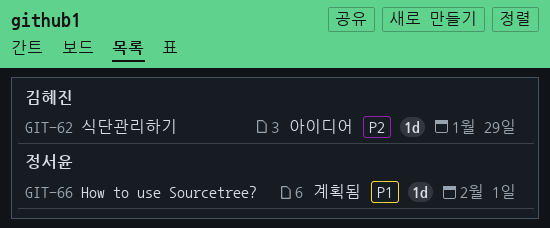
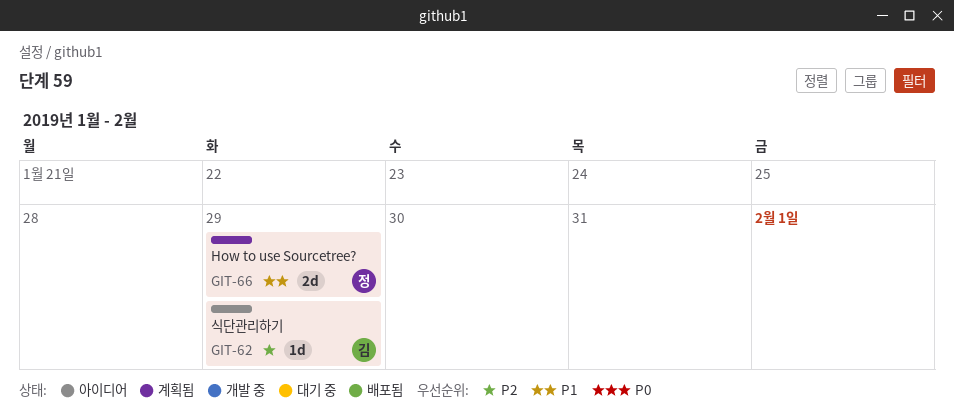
GIT-66, estimate: 1d -> 2d
GIT-66, due: Feb 1 -> Jan 29

